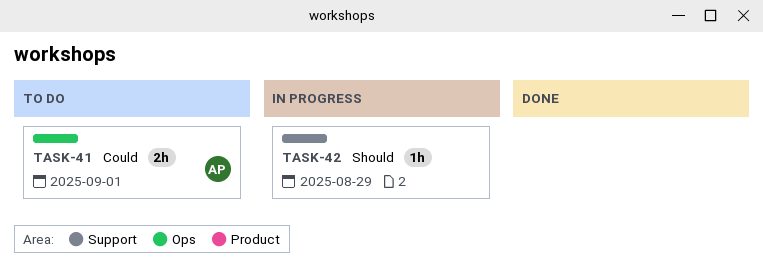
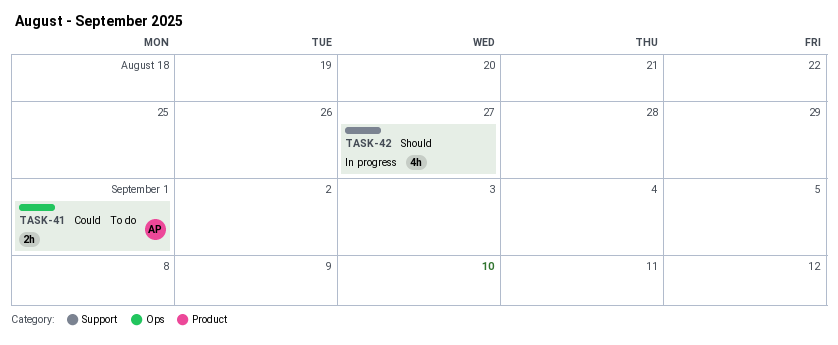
TASK-42, estimate: 1h -> 4h
TASK-42, due: Aug 29 -> Aug 27

